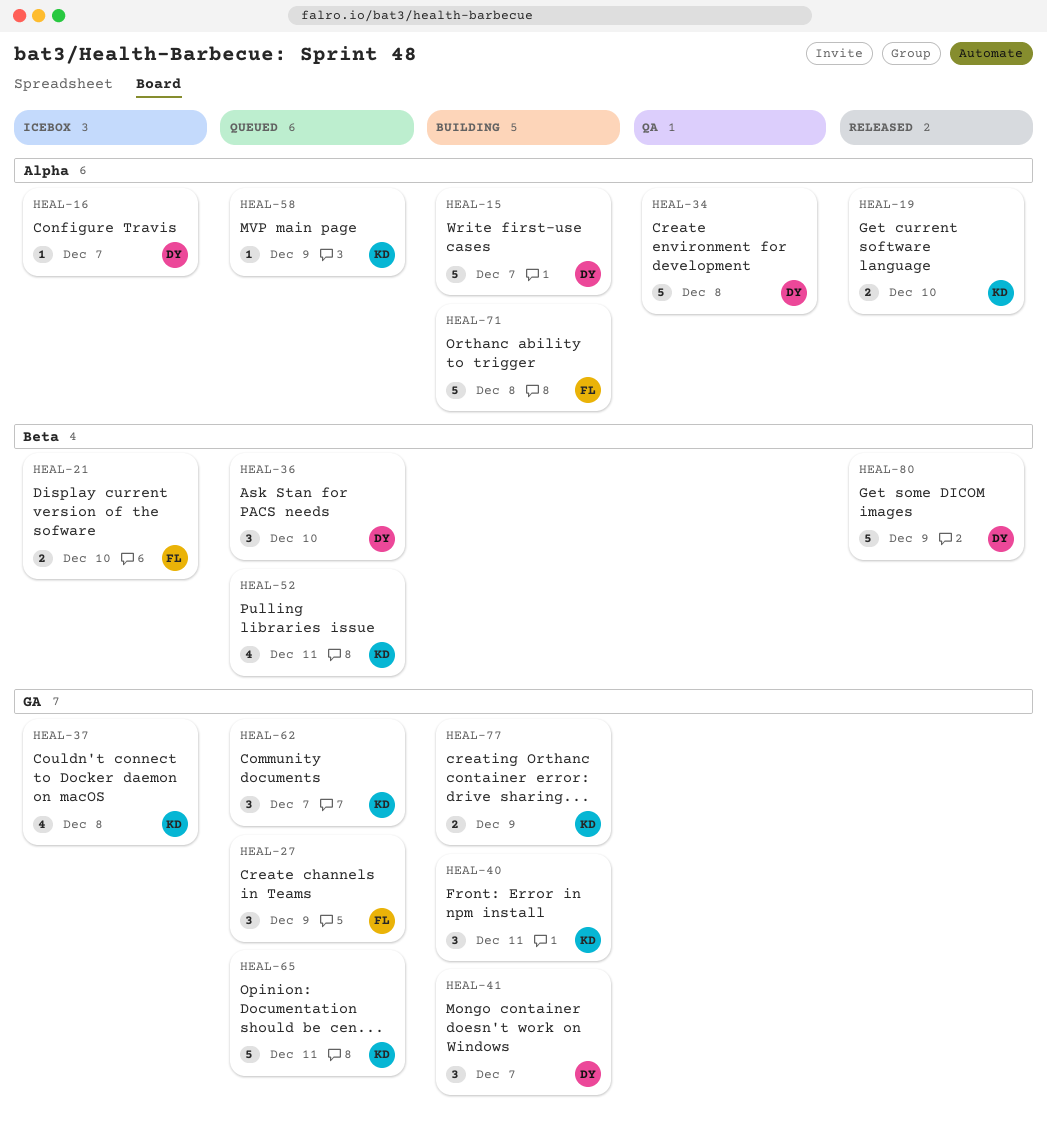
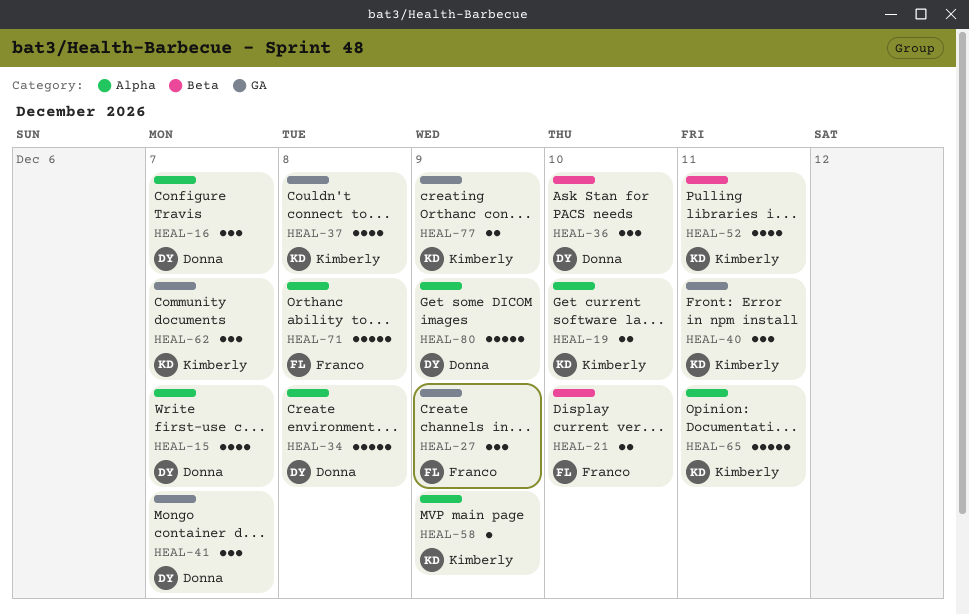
HEAL-15, estimate: 5 -> 4
HEAL-16, estimate: 1 -> 3
HEAL-65, label: GA -> Alpha
HEAL-80, label: Beta -> Alpha

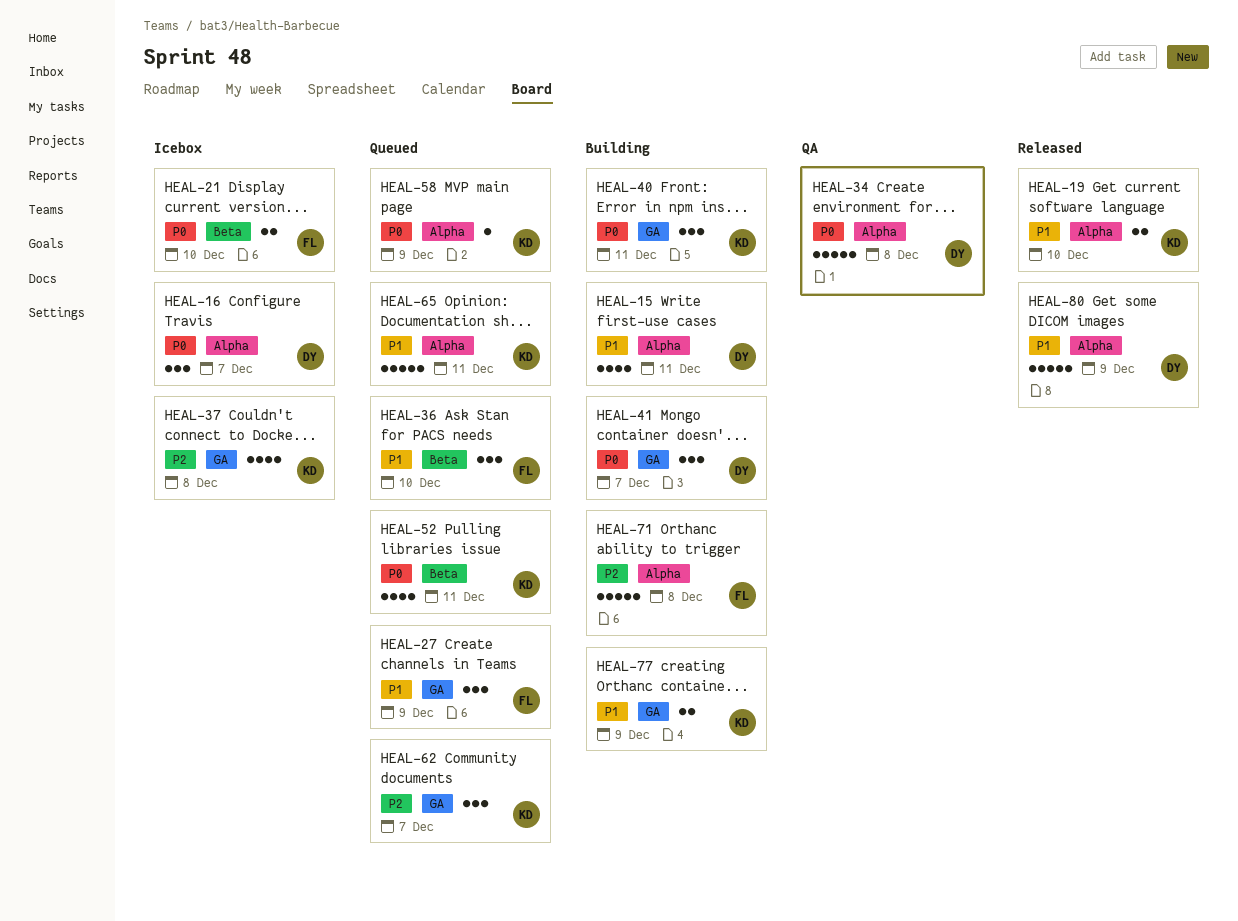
HEAL-15, day: Dec 7 -> Dec 11
HEAL-36, owner: Donna -> Franco

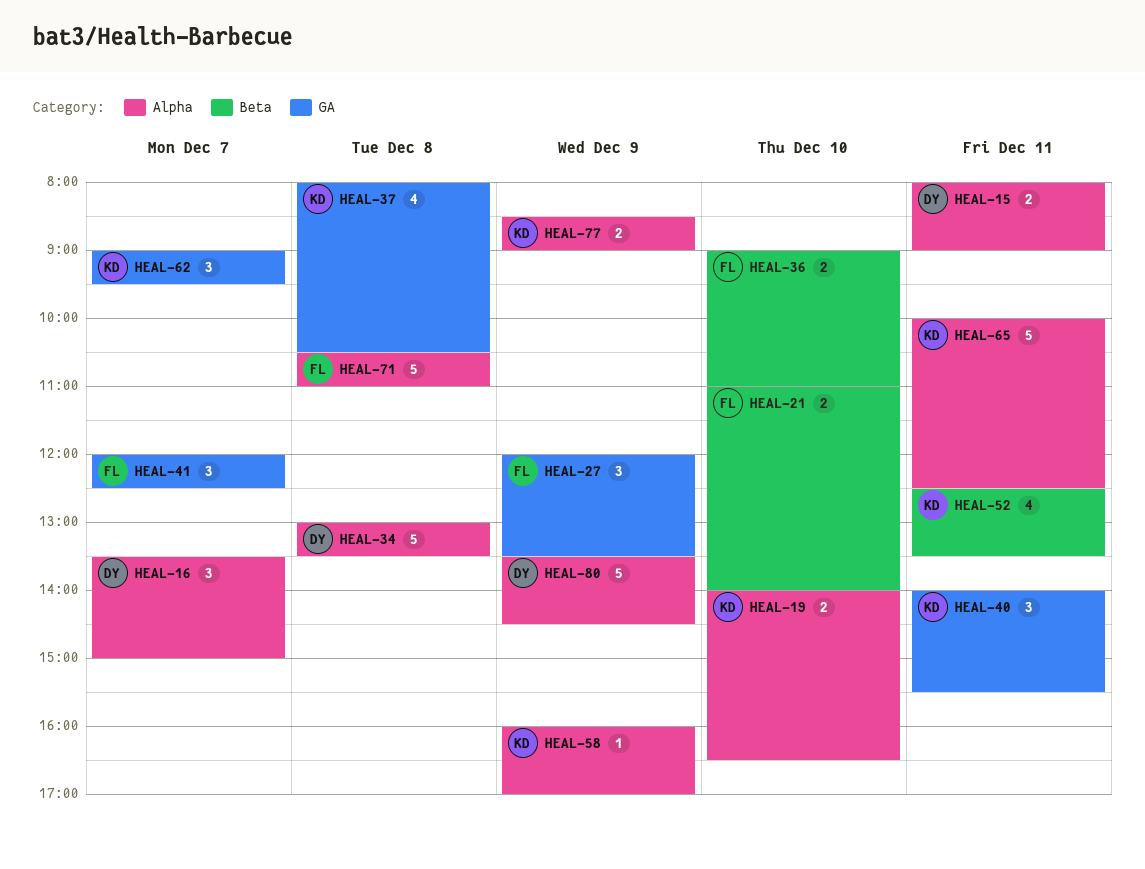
HEAL-15, estimate: 4 -> 2
HEAL-36, estimate: 3 -> 2
HEAL-41, owner: DY -> FL
HEAL-77, label: GA -> Alpha

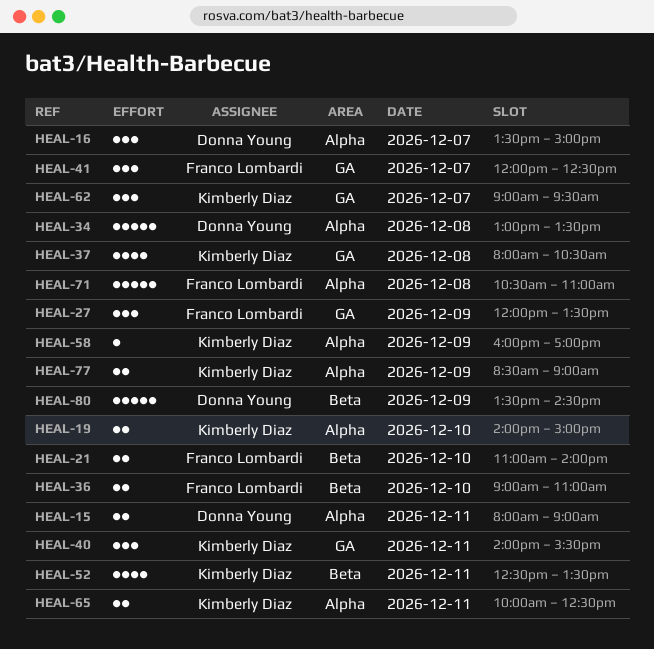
HEAL-19, ends: 16:30 -> 15:00
HEAL-65, estimate: 5 -> 2
HEAL-80, label: Alpha -> Beta

